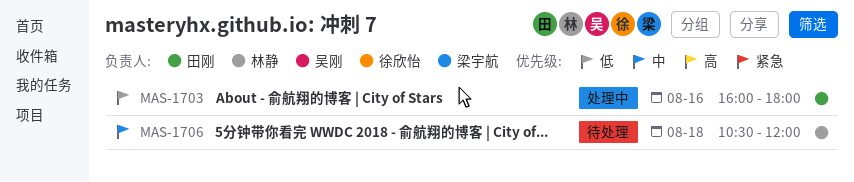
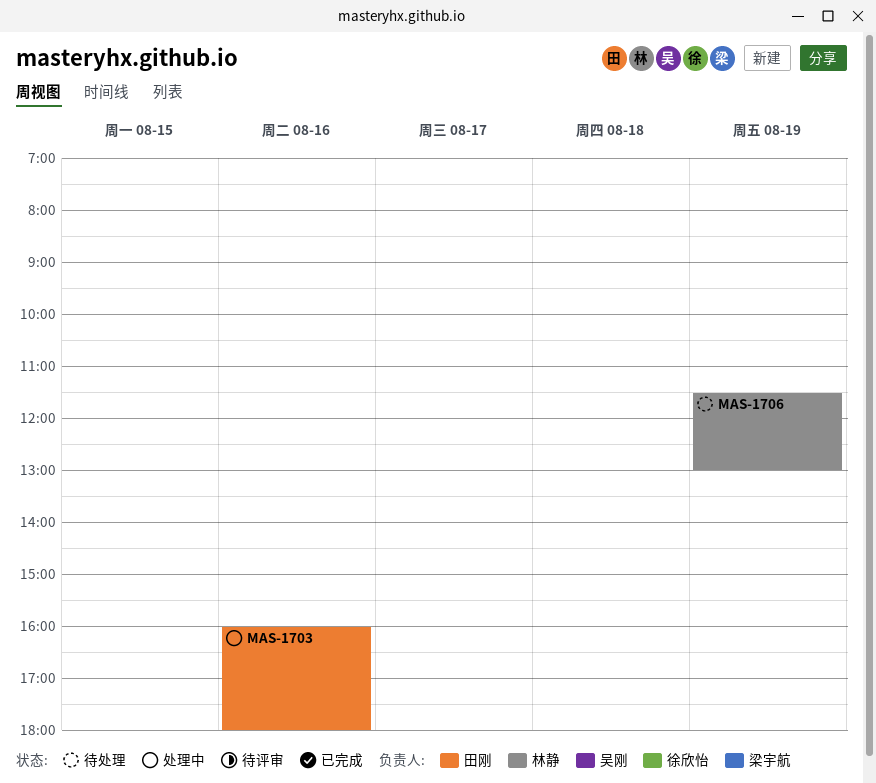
MAS-1706, day: Aug 18 -> Aug 19
MAS-1706, begins: 10:30 -> 11:30
MAS-1706, ends: 12:00 -> 13:00

